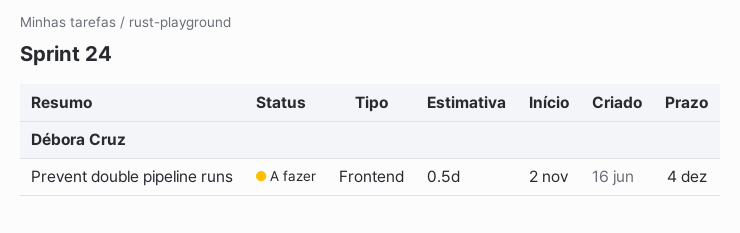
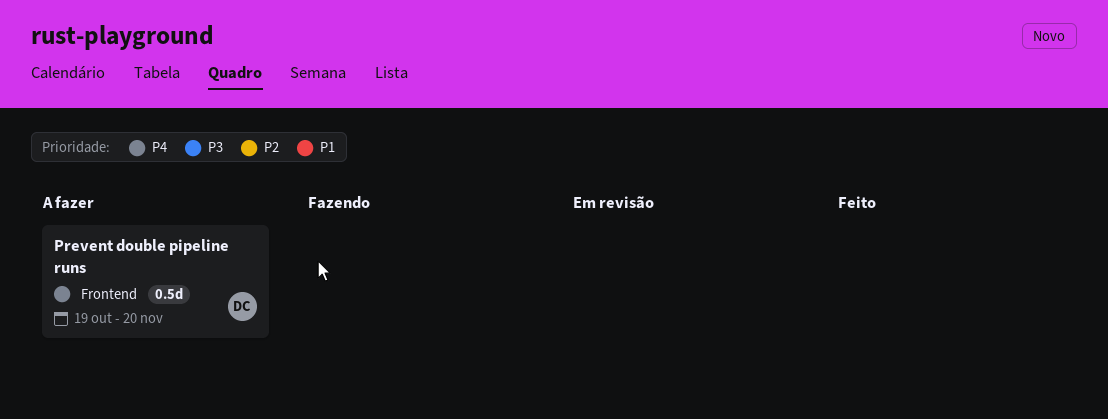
Prevent double pipeline runs, start: Nov 2 -> Oct 19
Prevent double pipeline runs, due: Dec 4 -> Nov 20

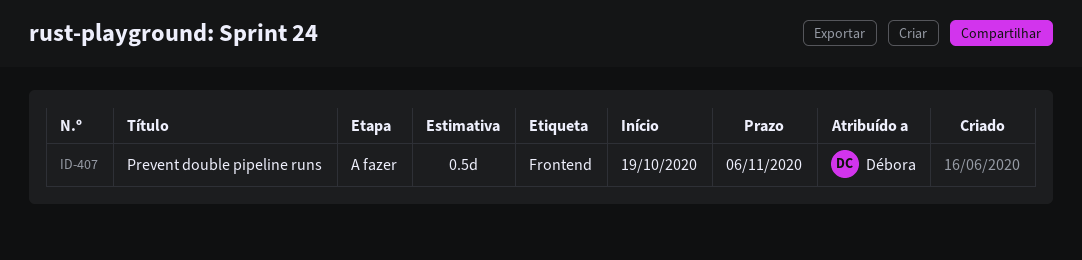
Prevent double pipeline runs, due: Nov 20 -> Nov 6

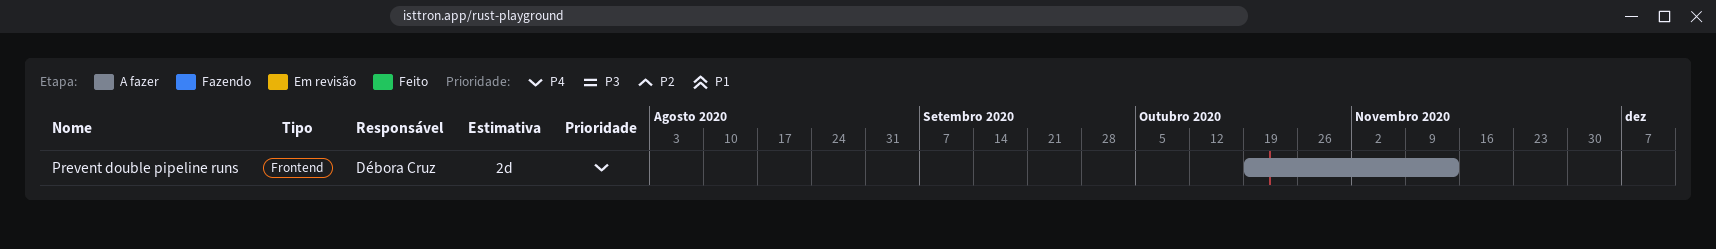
Prevent double pipeline runs, estimate: 0.5d -> 2d
Prevent double pipeline runs, due: Nov 6 -> Nov 13

